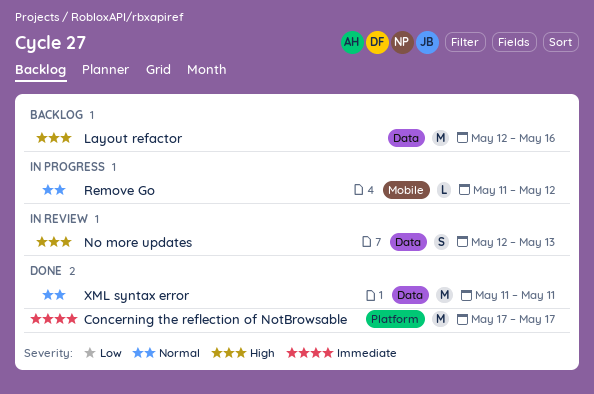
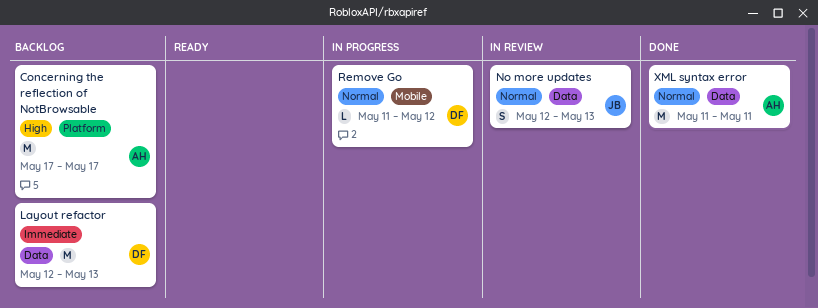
Concerning the reflection of NotBrowsable, status: Done -> Backlog
Concerning the reflection of NotBrowsable, priority: Immediate -> High
Layout refactor, priority: High -> Immediate
Layout refactor, due: May 16 -> May 13
No more updates, priority: High -> Normal

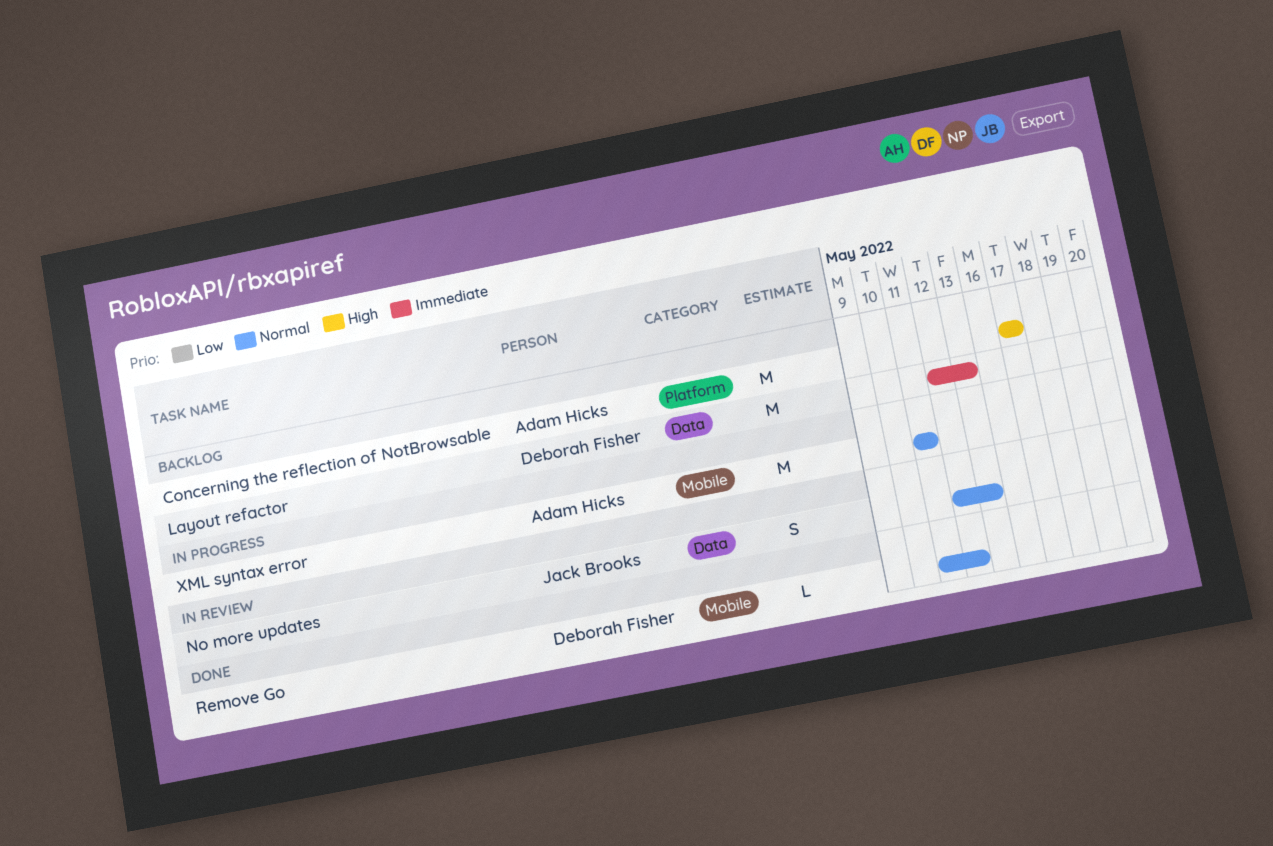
Remove Go, status: In progress -> Done
XML syntax error, status: Done -> In progress
XML syntax error, label: Data -> Mobile

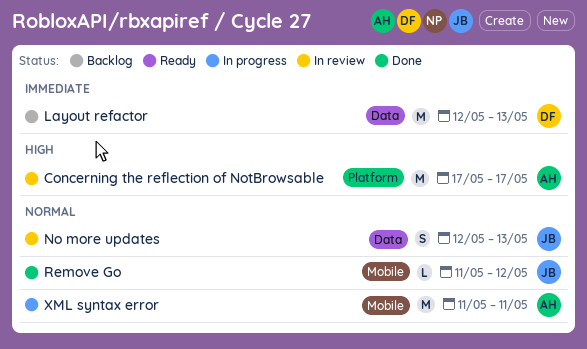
Concerning the reflection of NotBrowsable, status: Backlog -> In review
Remove Go, owner: Deborah Fisher -> Jack Brooks

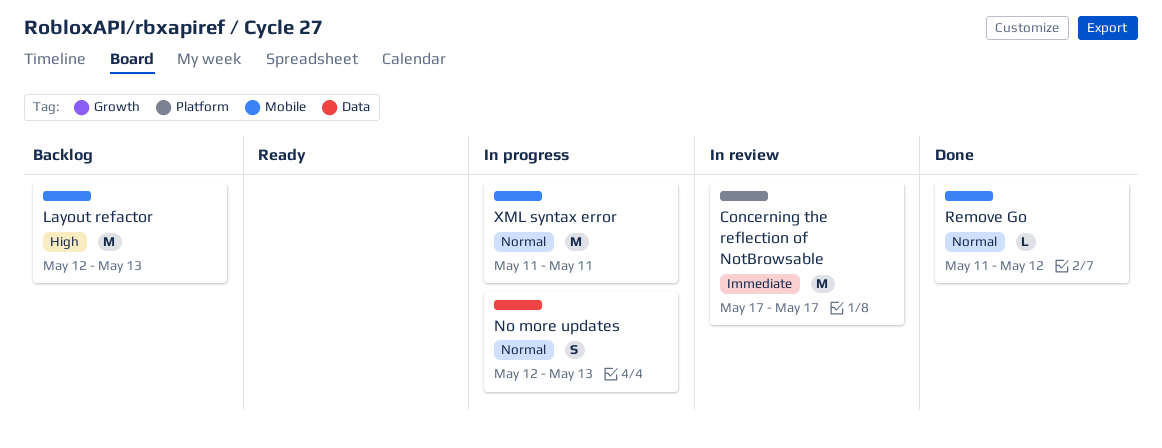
Concerning the reflection of NotBrowsable, priority: High -> Immediate
Layout refactor, priority: Immediate -> High
Layout refactor, label: Data -> Mobile
No more updates, status: In review -> In progress

